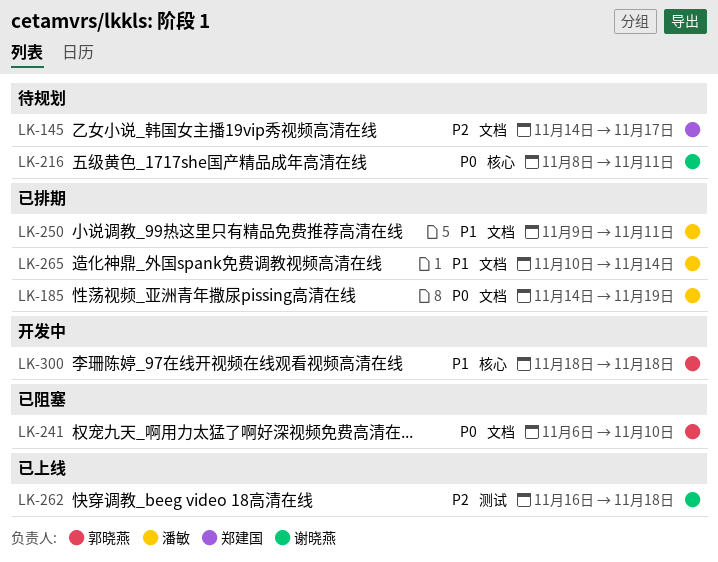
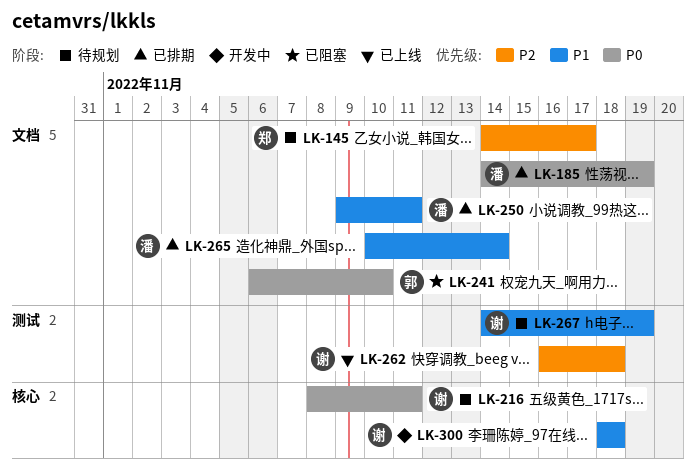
LK-267: none -> present
LK-300, owner: 郭晓燕 -> 谢晓燕

